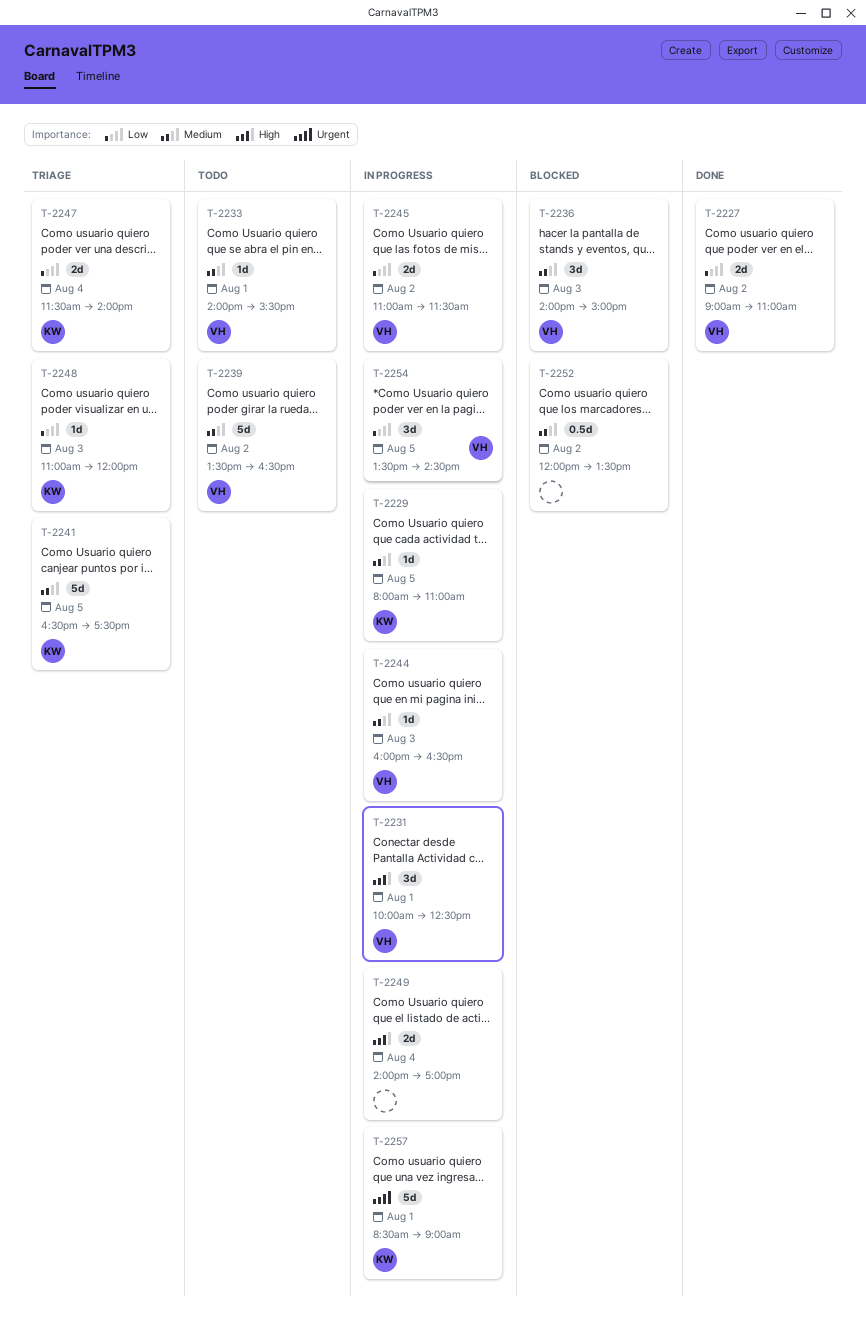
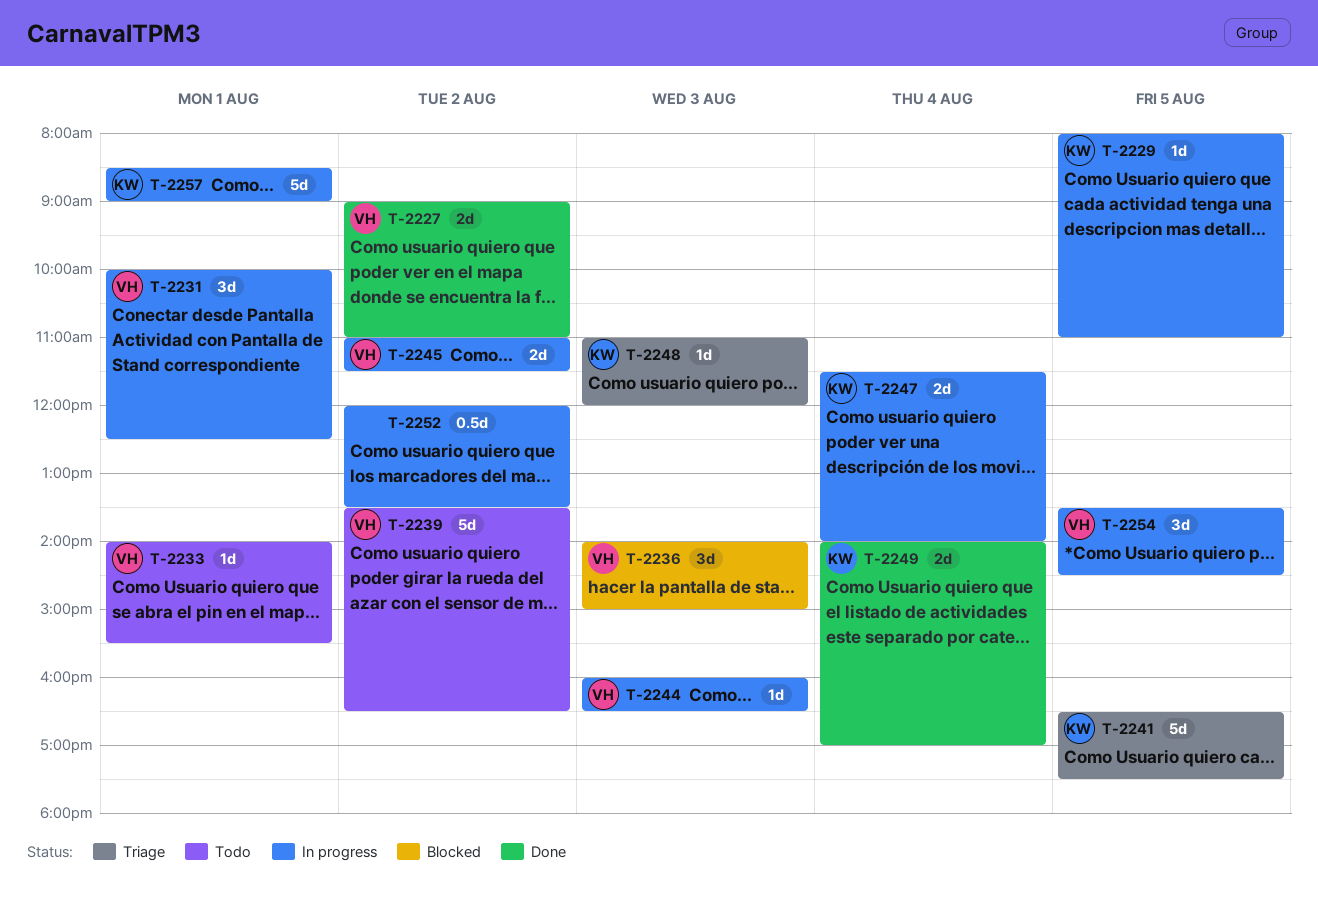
T-2247, status: Triage -> In progress
T-2249, status: In progress -> Done
T-2249, owner: none -> KW
T-2252, status: Blocked -> In progress

